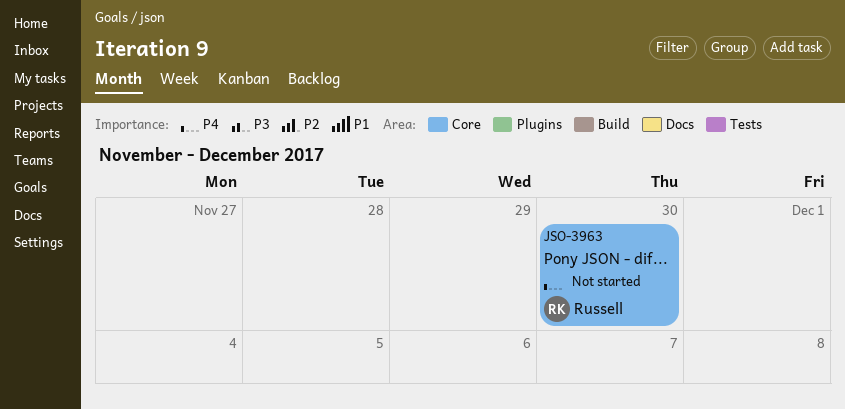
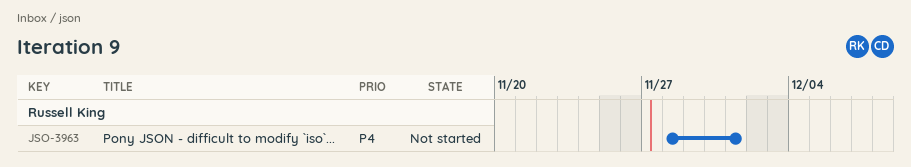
JSO-3963, due: Nov 30 -> Dec 1

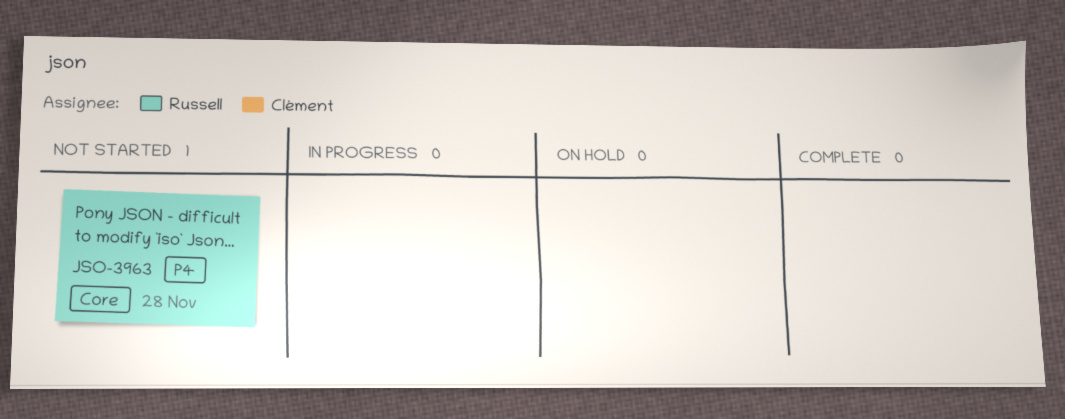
JSO-3963, due: Dec 1 -> Nov 28

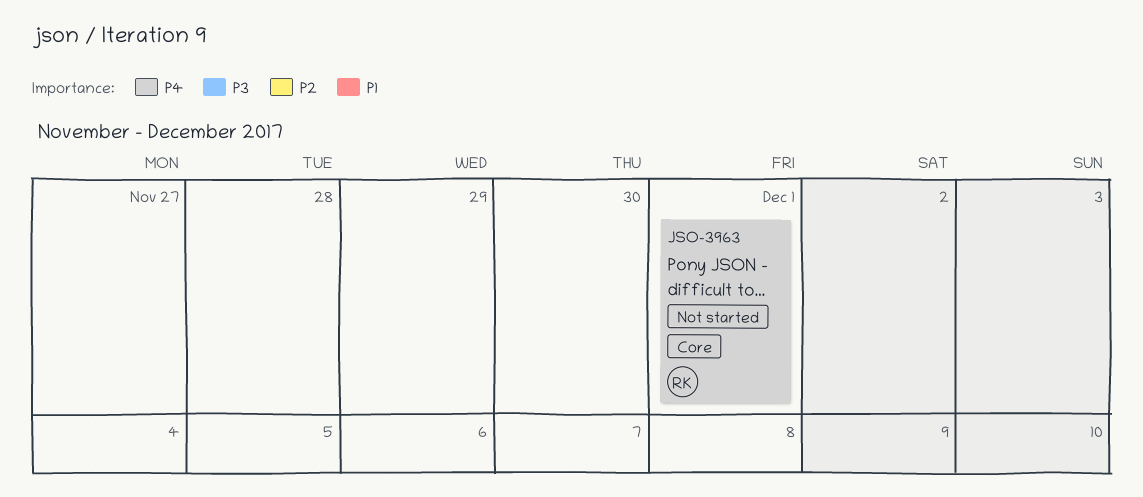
JSO-3963, due: Nov 28 -> Dec 1

